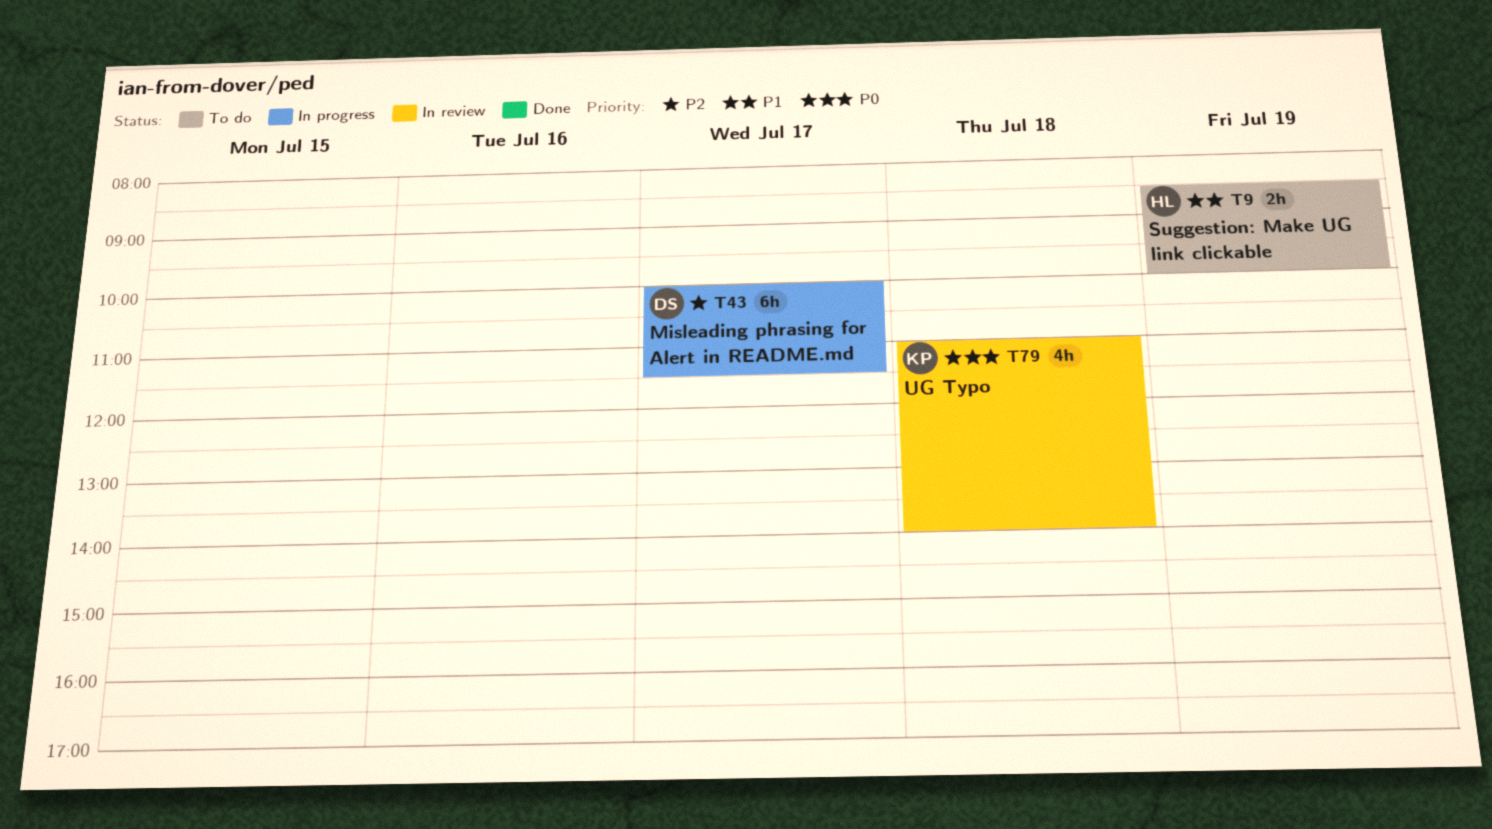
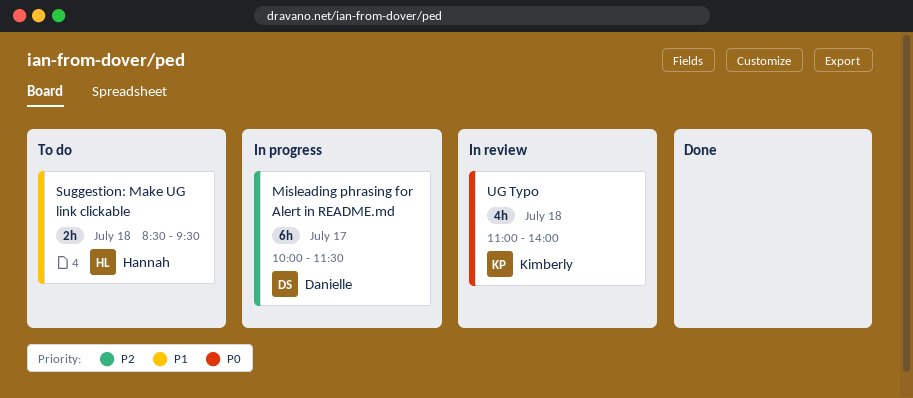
Suggestion: Make UG link clickable, day: Jul 19 -> Jul 18
Suggestion: Make UG link clickable, ends: 10:00 -> 09:30

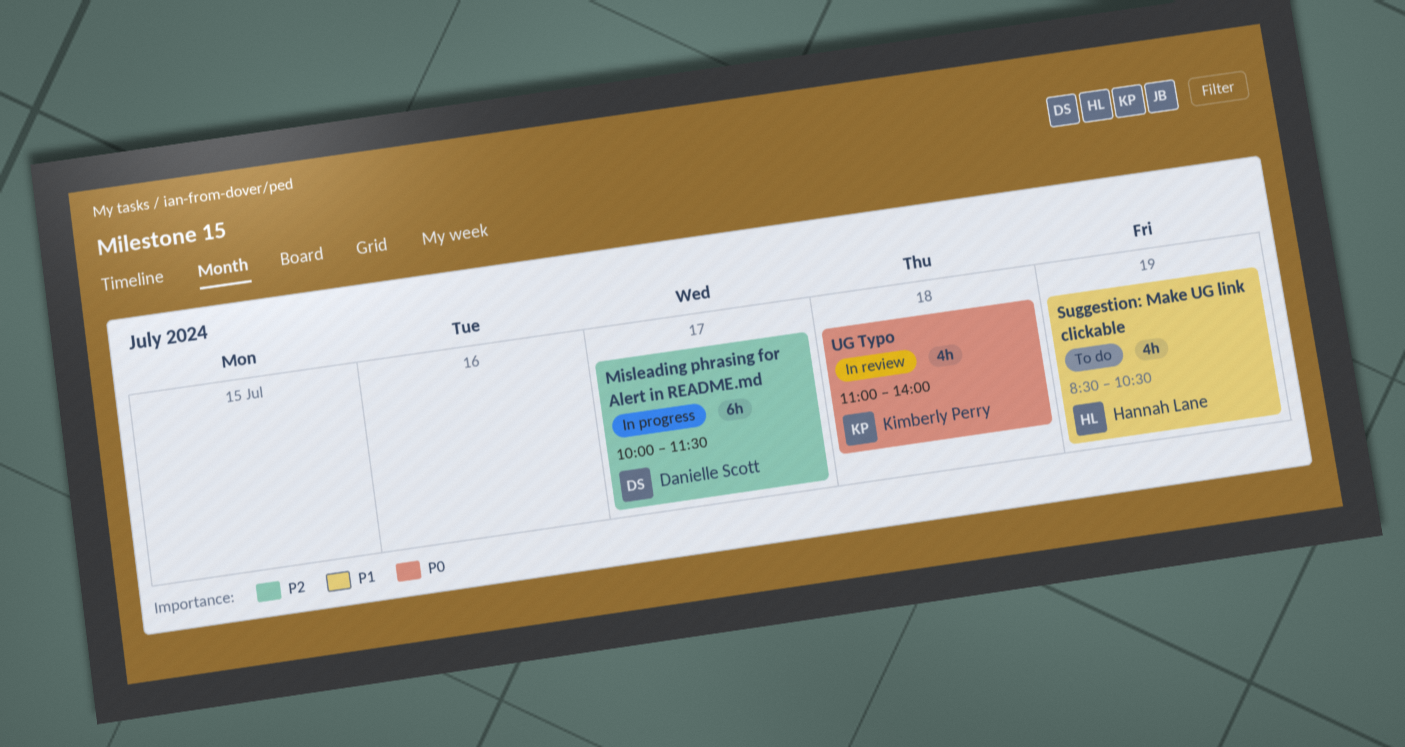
Suggestion: Make UG link clickable, estimate: 2h -> 4h
Suggestion: Make UG link clickable, day: Jul 18 -> Jul 19
Suggestion: Make UG link clickable, ends: 09:30 -> 10:30

